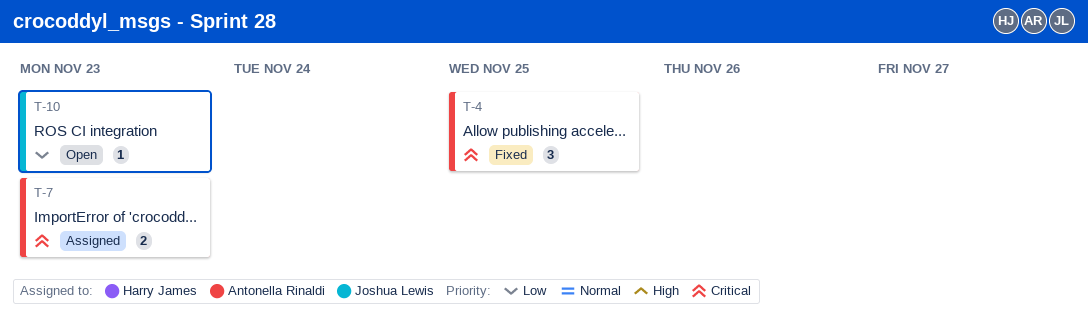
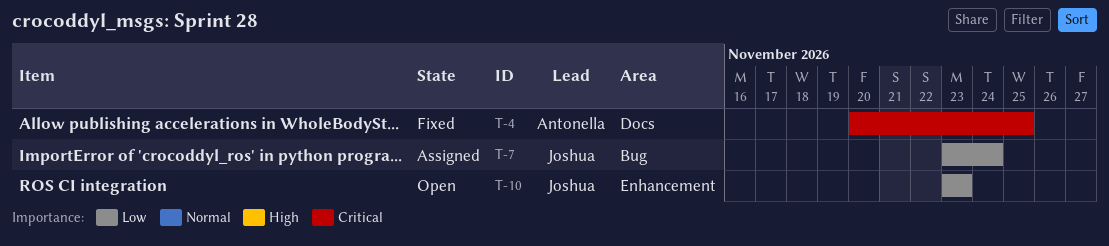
T-7, owner: Antonella Rinaldi -> Joshua Lewis
T-7, priority: Critical -> Low
T-7, due: Nov 23 -> Nov 24

